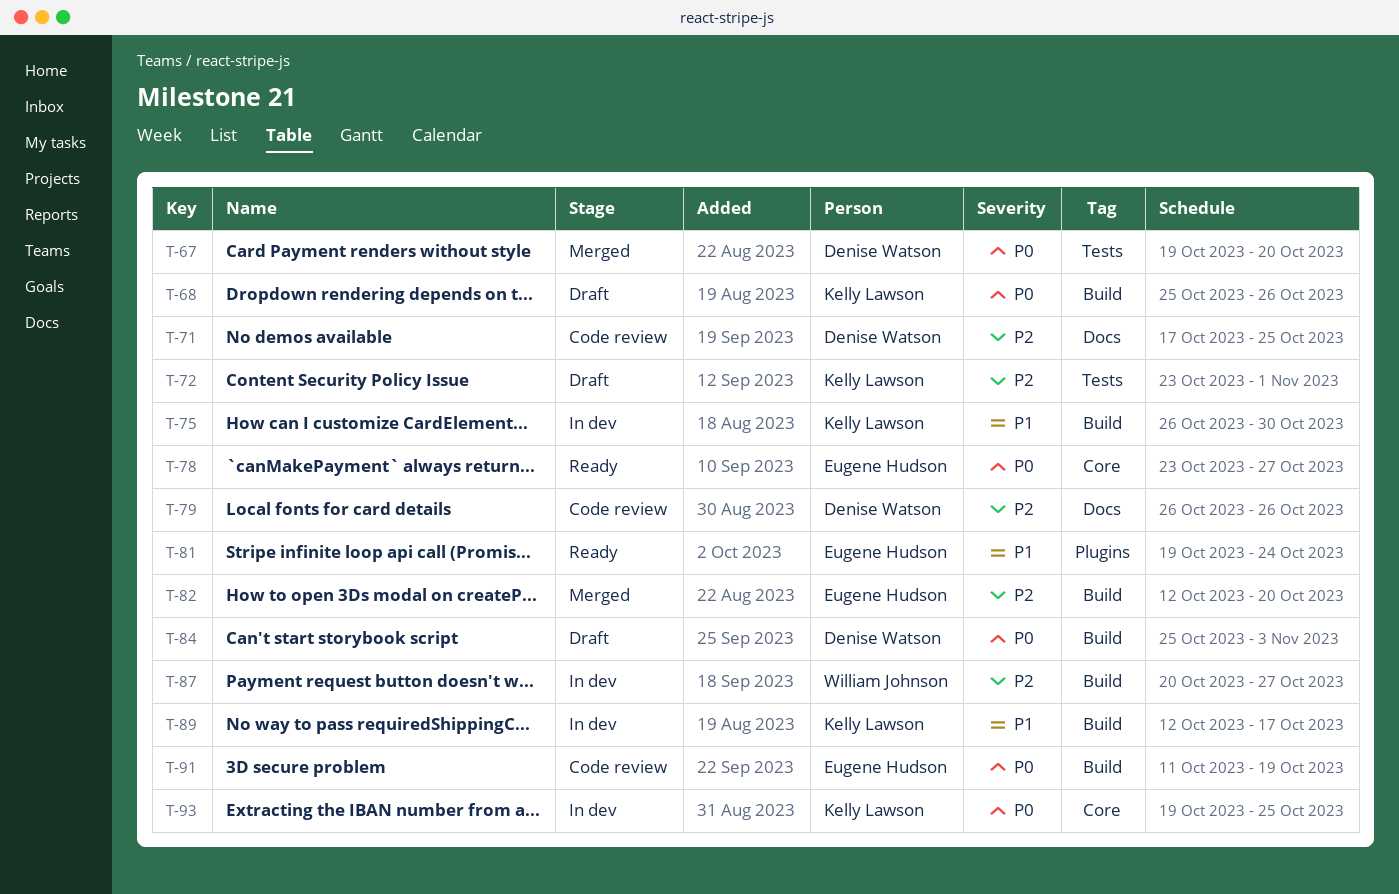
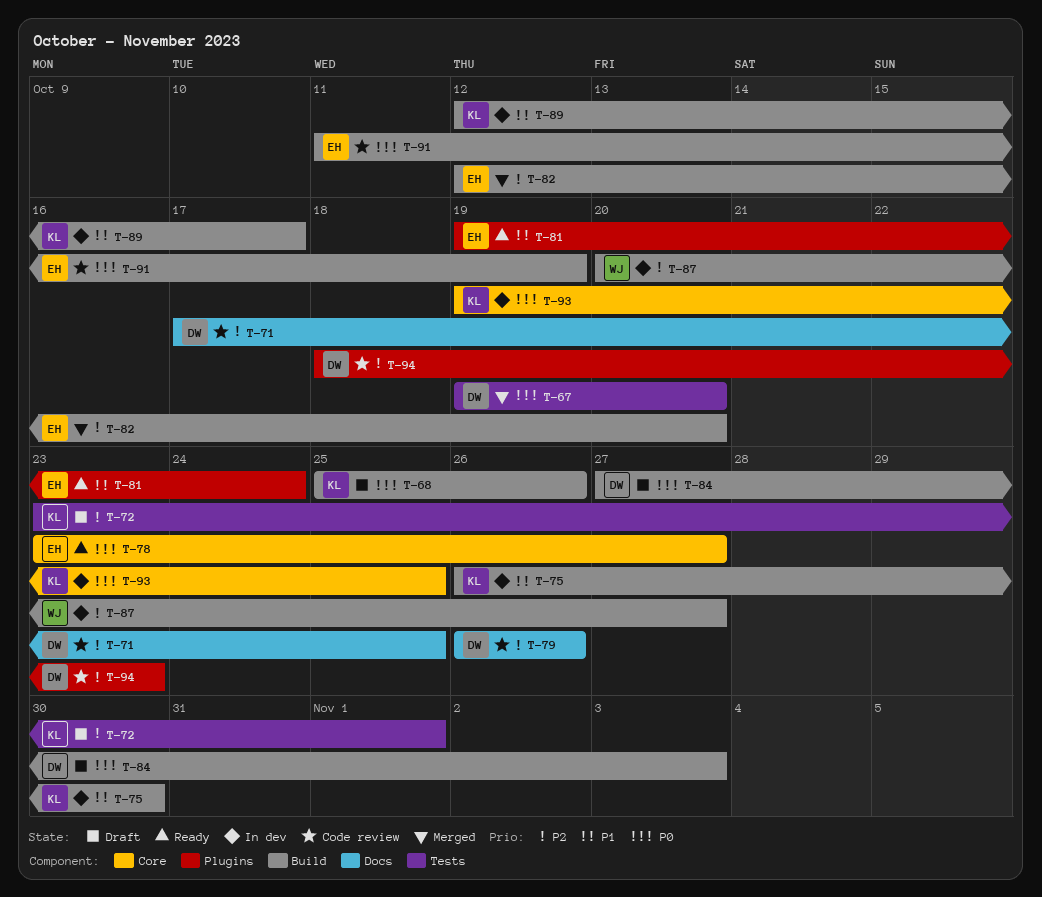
T-84, start: Oct 25 -> Oct 27
T-94: none -> present

